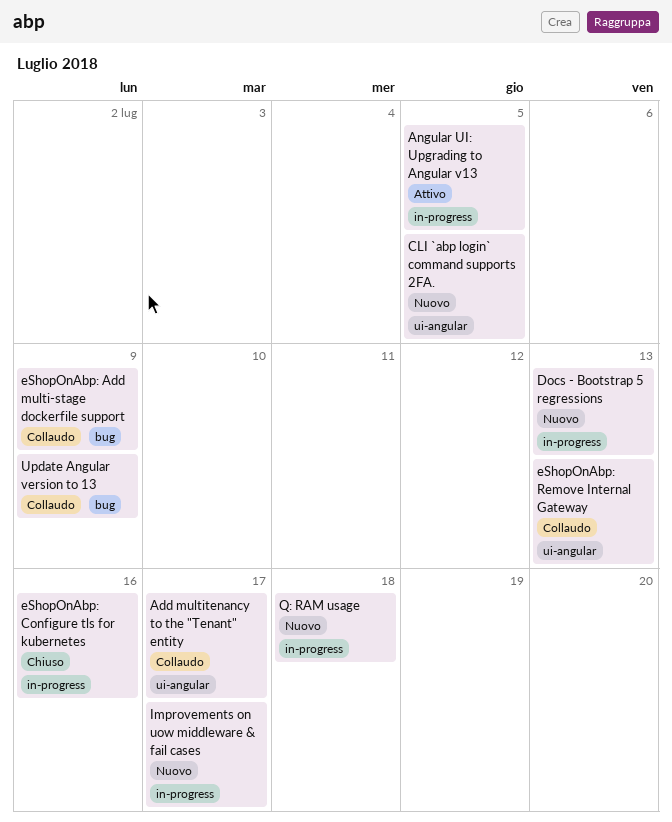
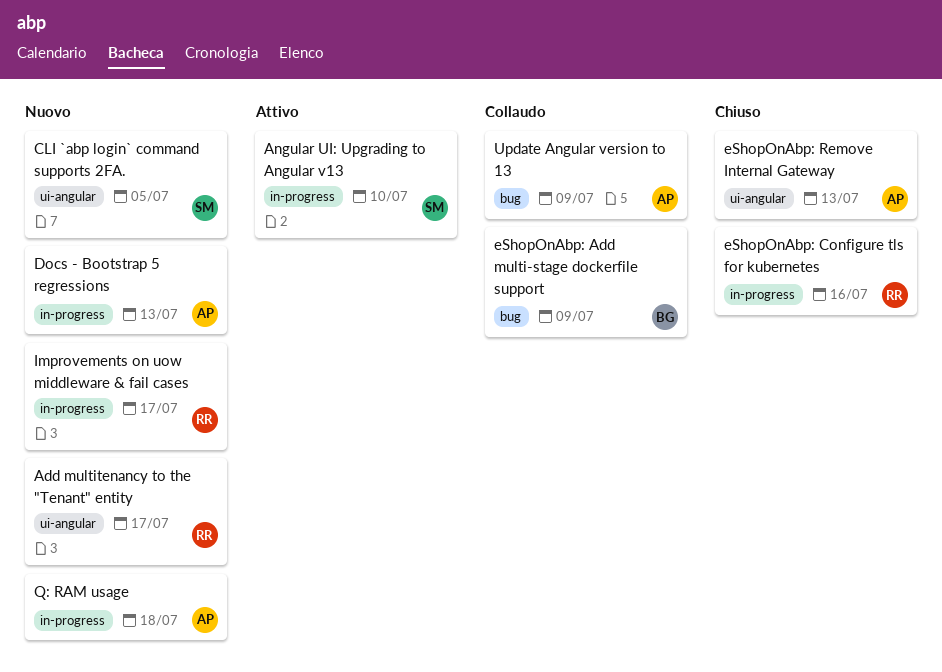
Add multitenancy to the "Tenant" entity, status: Collaudo -> Nuovo
Angular UI: Upgrading to Angular v13, due: Jul 5 -> Jul 10
eShopOnAbp: Remove Internal Gateway, status: Collaudo -> Chiuso

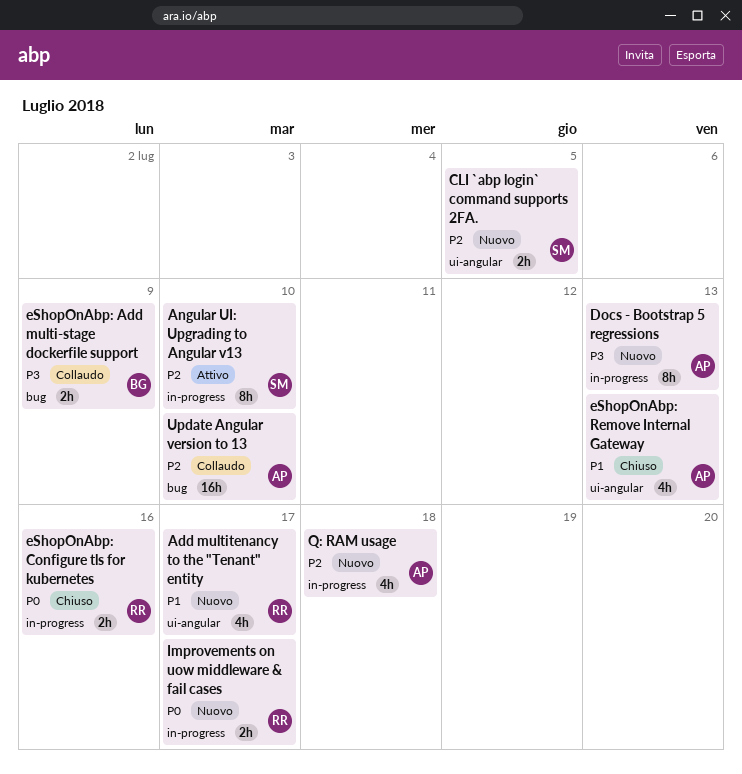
Update Angular version to 13, due: Jul 9 -> Jul 10

